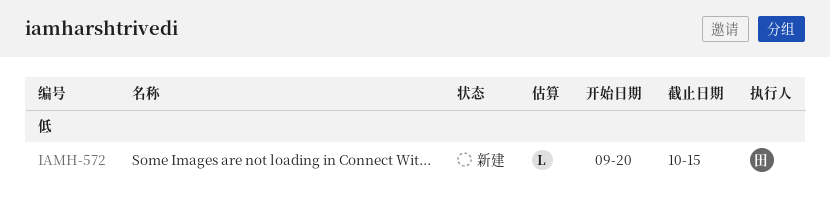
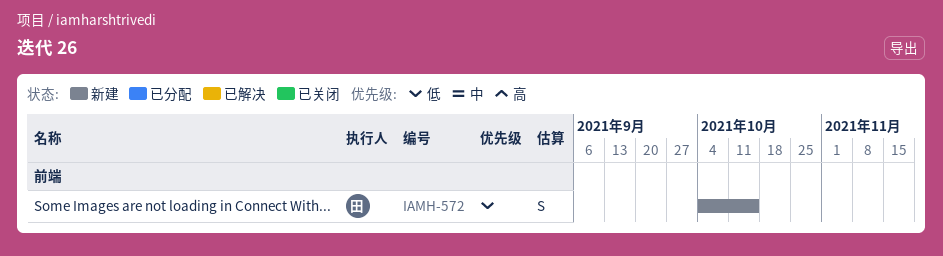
IAMH-572, estimate: L -> S
IAMH-572, start: Sep 20 -> Oct 4

